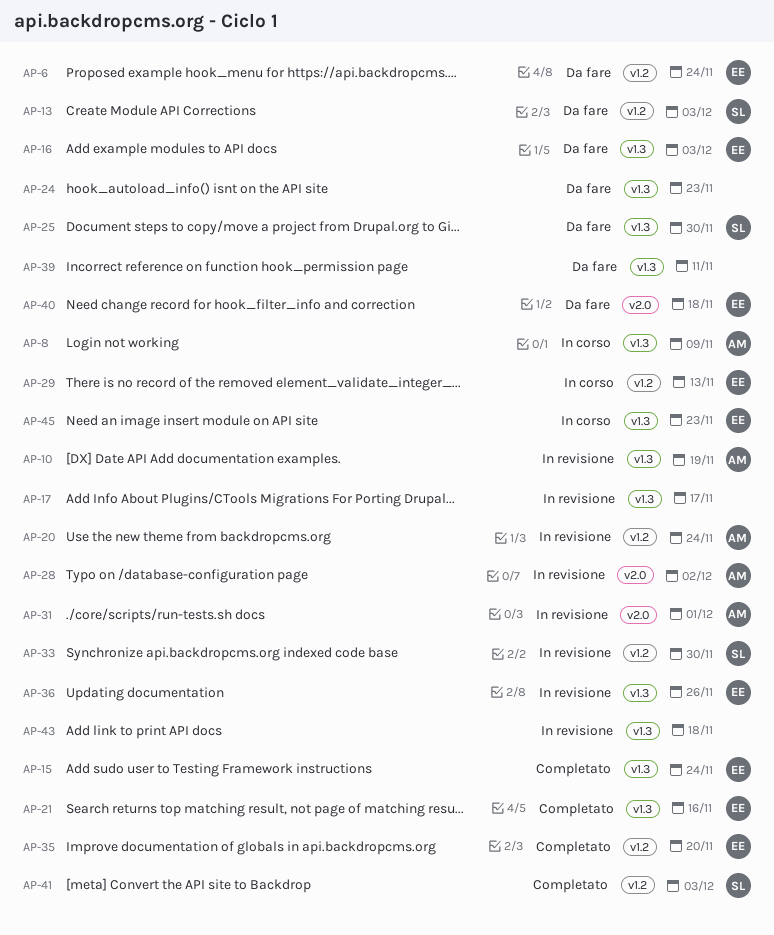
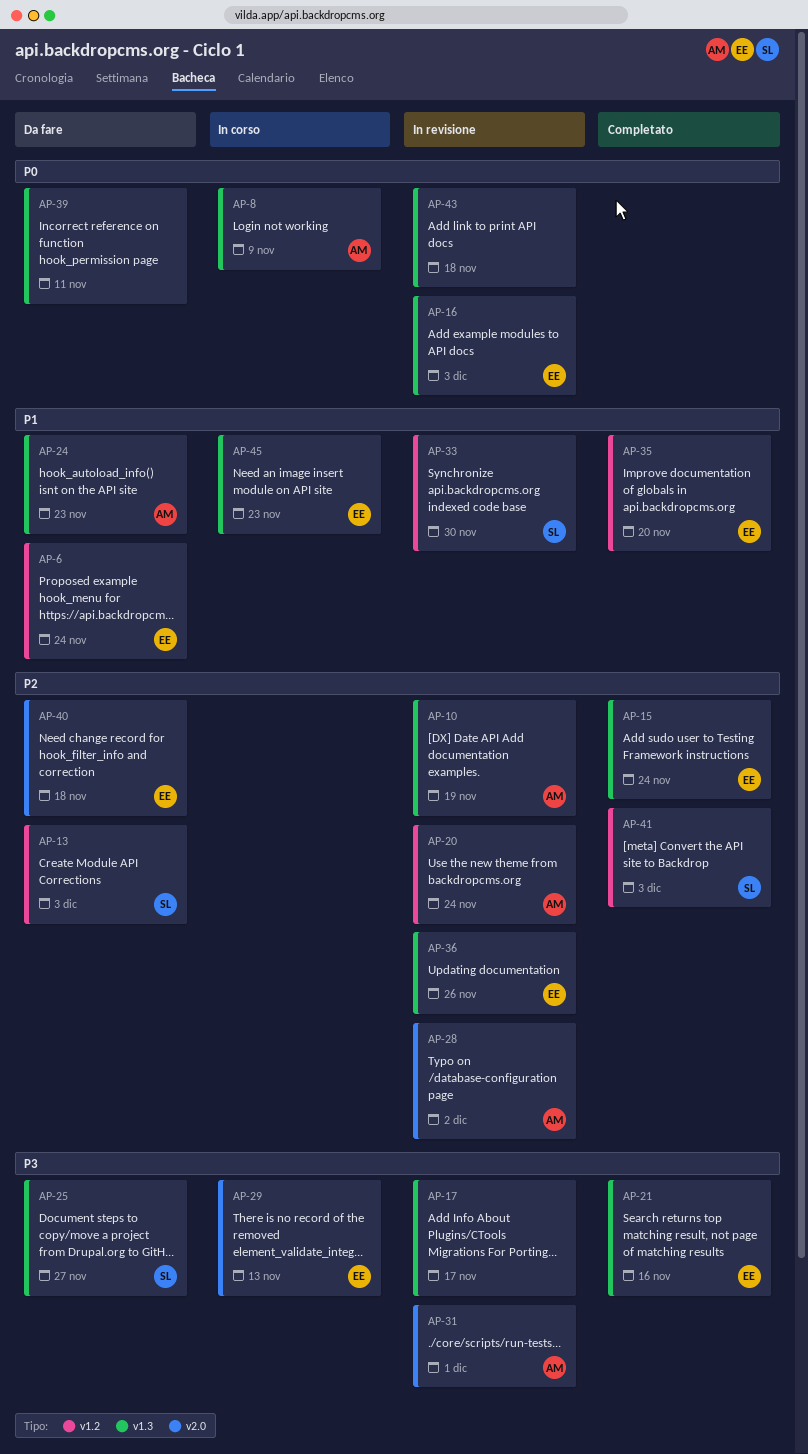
AP-16, status: Da fare -> In revisione
AP-24, owner: none -> AM
AP-25, due: Nov 30 -> Nov 27
AP-29, label: v1.2 -> v2.0

